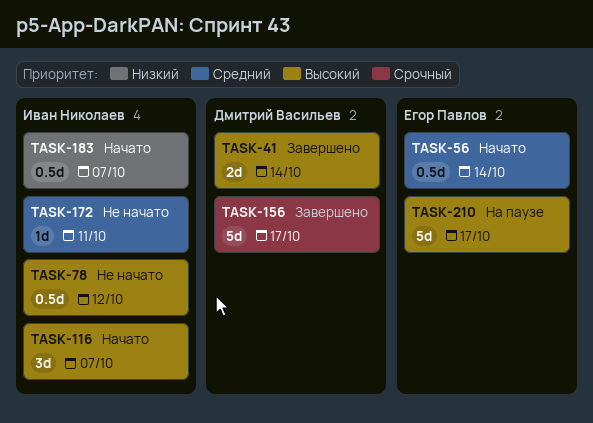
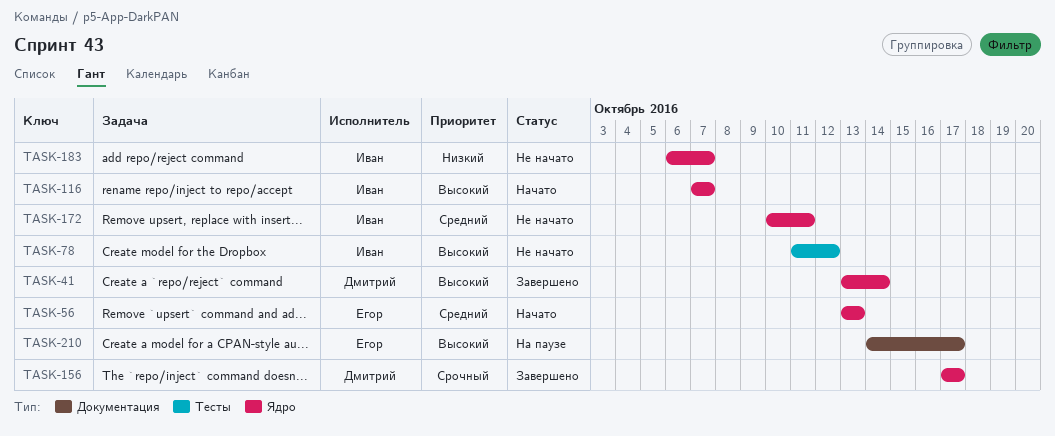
TASK-56, due: Oct 14 -> Oct 13
TASK-183, status: Начато -> Не начато

